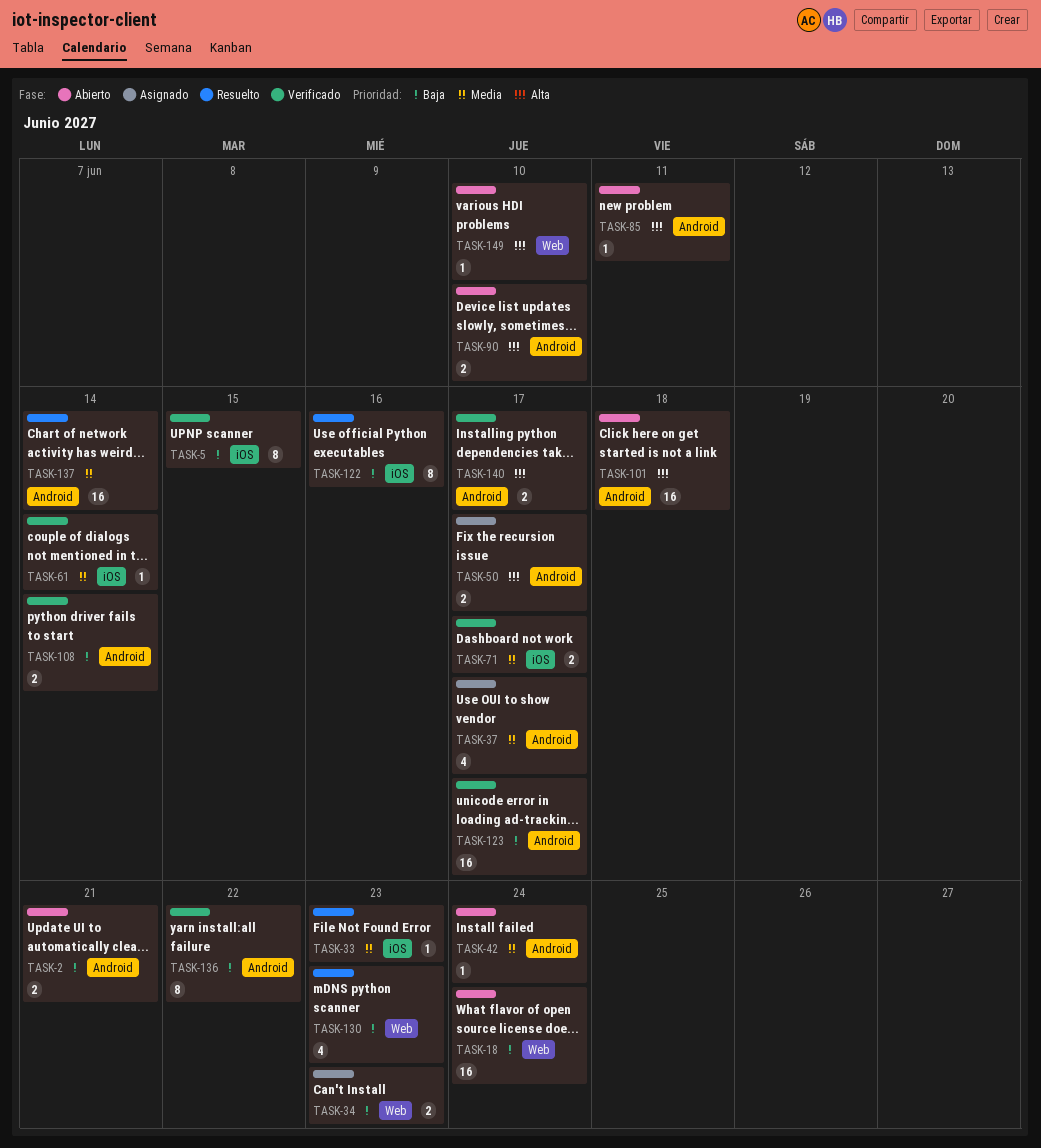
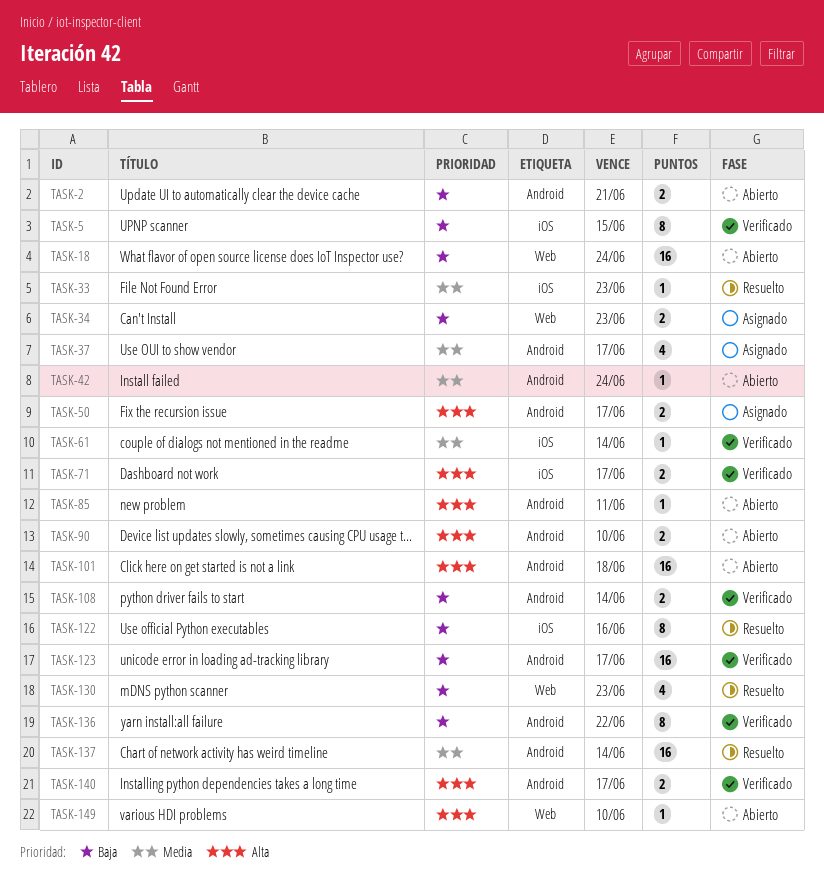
TASK-71, priority: Media -> Alta

